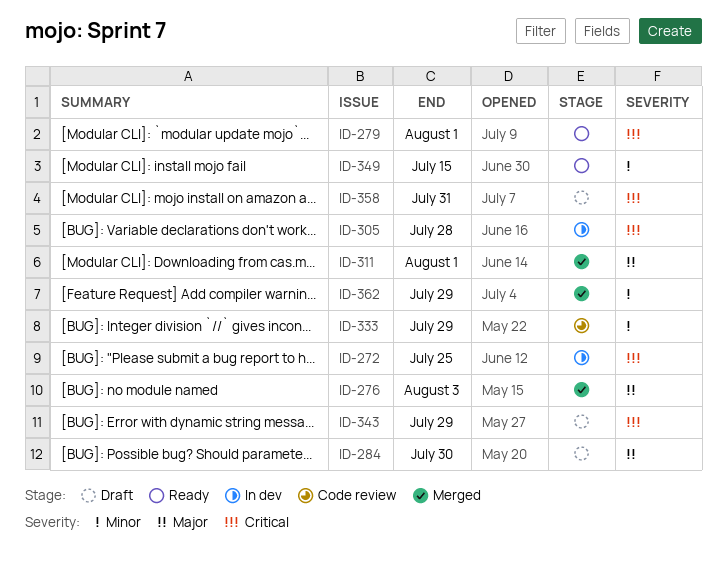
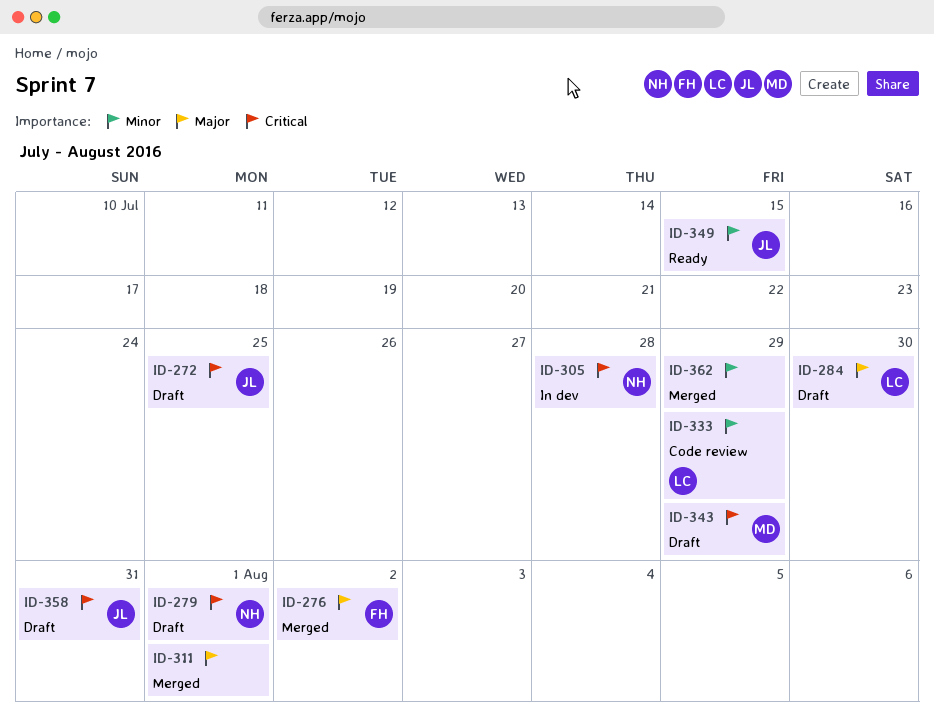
ID-272, status: In dev -> Draft
ID-276, due: Aug 3 -> Aug 2
ID-279, status: Ready -> Draft

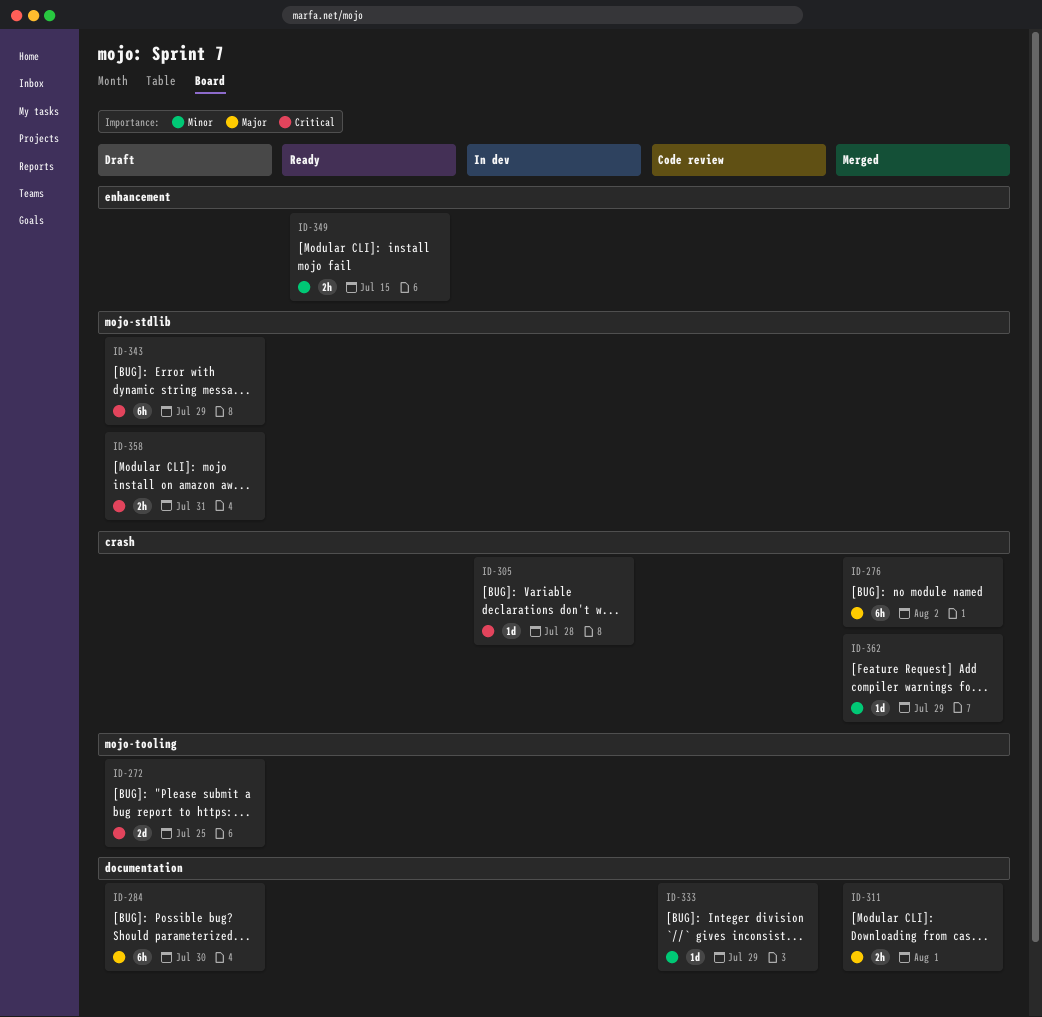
ID-279: present -> none

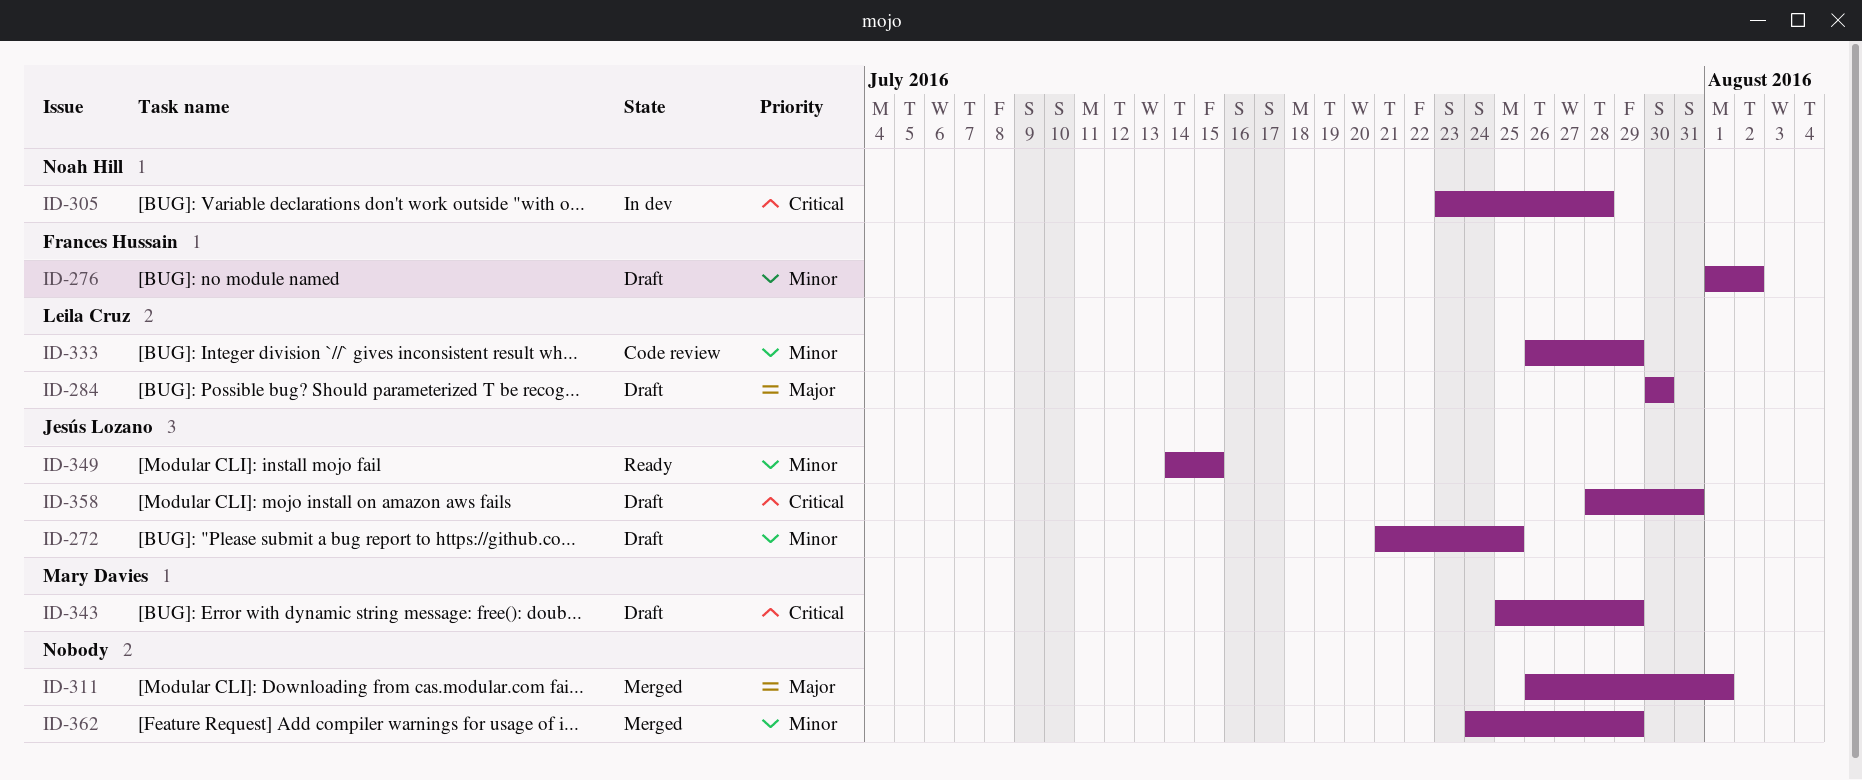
ID-272, priority: Critical -> Minor
ID-276, status: Merged -> Draft
ID-276, priority: Major -> Minor

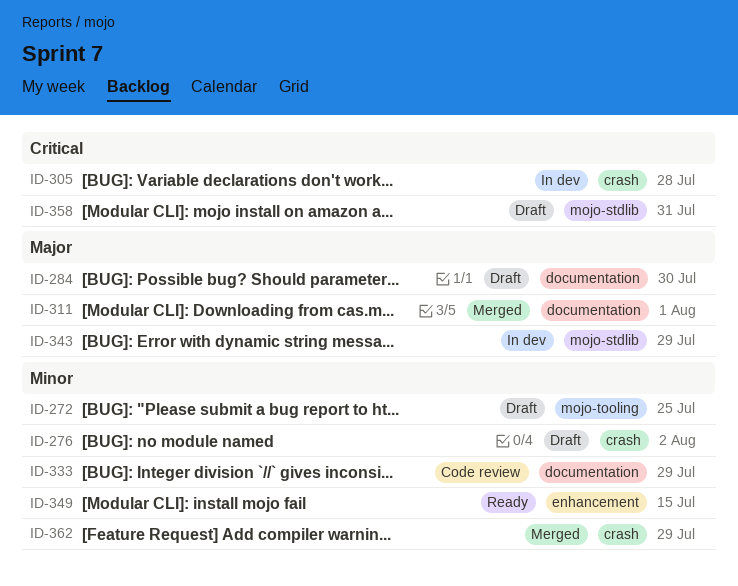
ID-343, status: Draft -> In dev
ID-343, priority: Critical -> Major

